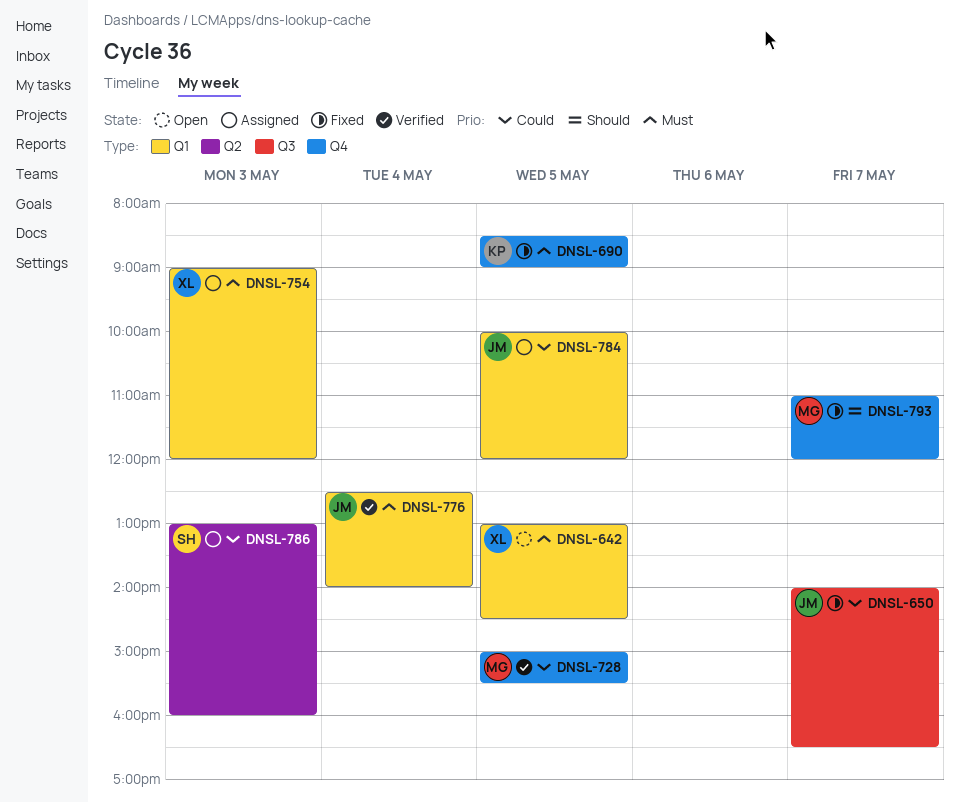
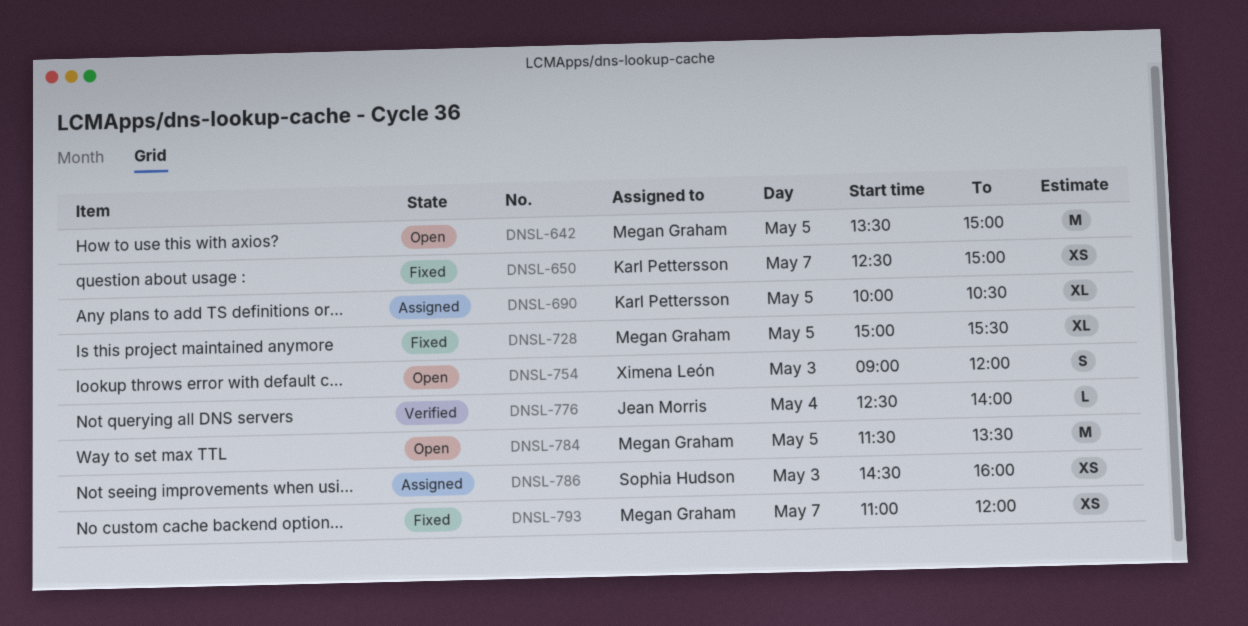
DNSL-642, owner: Ximena León -> Megan Graham
DNSL-642, begins: 13:00 -> 13:30
DNSL-642, ends: 14:30 -> 15:00
DNSL-650, owner: Jean Morris -> Karl Pettersson
DNSL-650, begins: 14:00 -> 12:30
DNSL-650, ends: 16:30 -> 15:00
DNSL-690, status: Fixed -> Assigned
DNSL-690, begins: 08:30 -> 10:00
DNSL-690, ends: 09:00 -> 10:30
DNSL-728, status: Verified -> Fixed
DNSL-754, status: Assigned -> Open
DNSL-784, status: Assigned -> Open
DNSL-784, owner: Jean Morris -> Megan Graham
DNSL-784, begins: 10:00 -> 11:30
DNSL-784, ends: 12:00 -> 13:30
DNSL-786, begins: 13:00 -> 14:30

